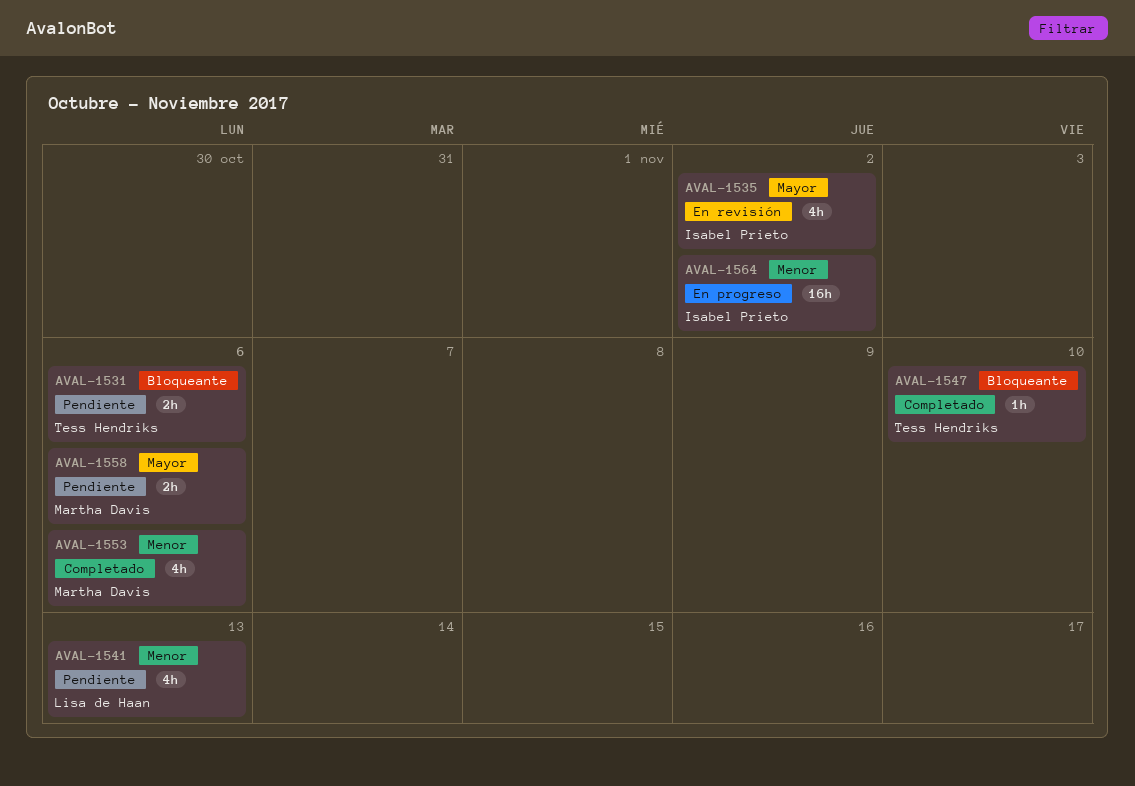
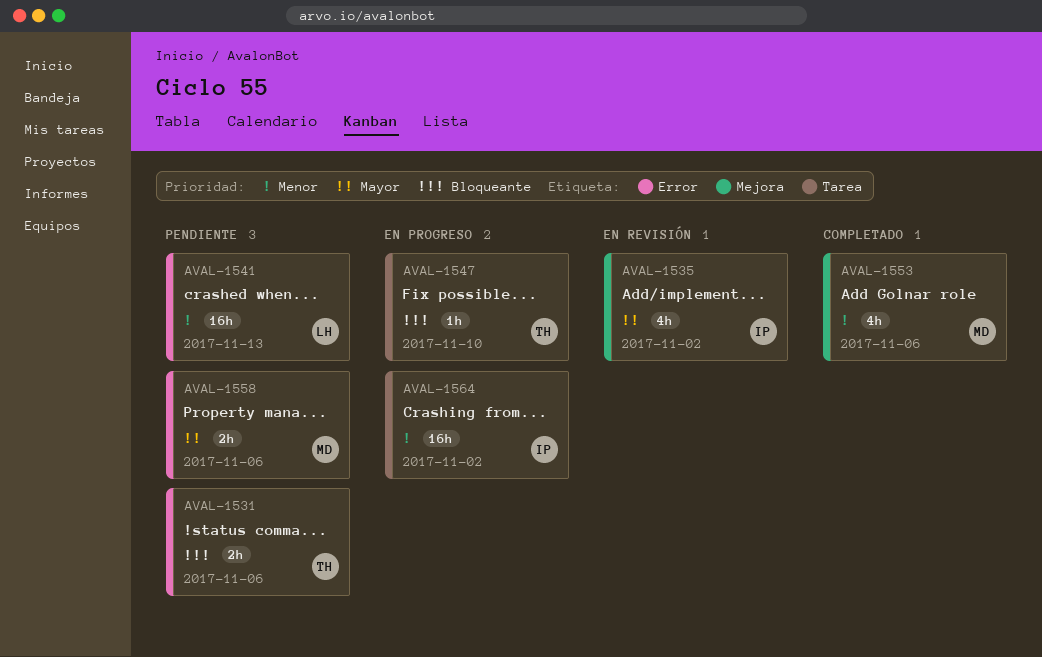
AVAL-1541, estimate: 4h -> 16h
AVAL-1547, status: Completado -> En progreso

